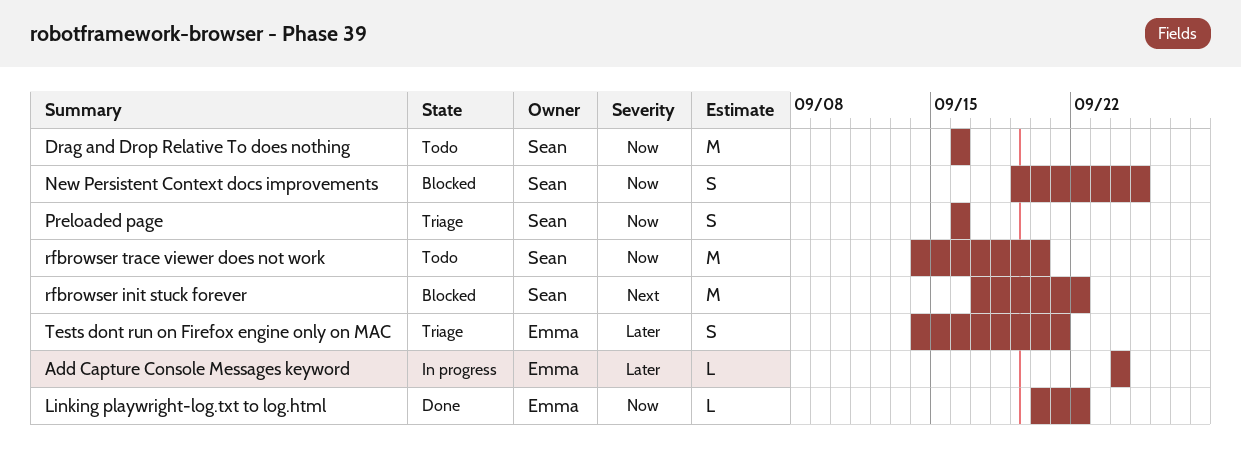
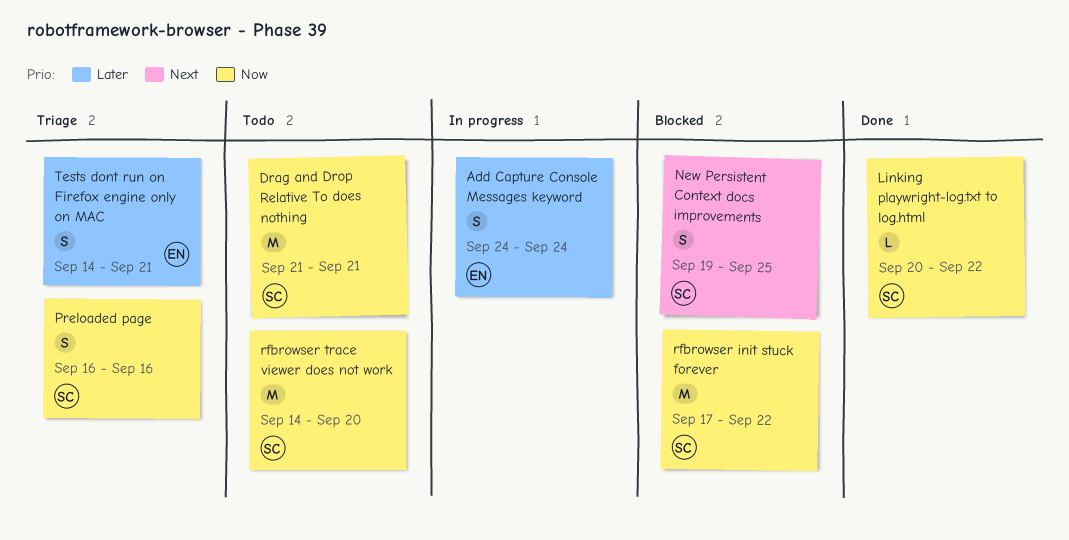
Add Capture Console Messages keyword, estimate: L -> S
Drag and Drop Relative To does nothing, start: Sep 16 -> Sep 21
Drag and Drop Relative To does nothing, due: Sep 16 -> Sep 21
Linking playwright-log.txt to log.html, owner: Emma -> Sean
New Persistent Context docs improvements, priority: Now -> Next
rfbrowser init stuck forever, priority: Next -> Now

